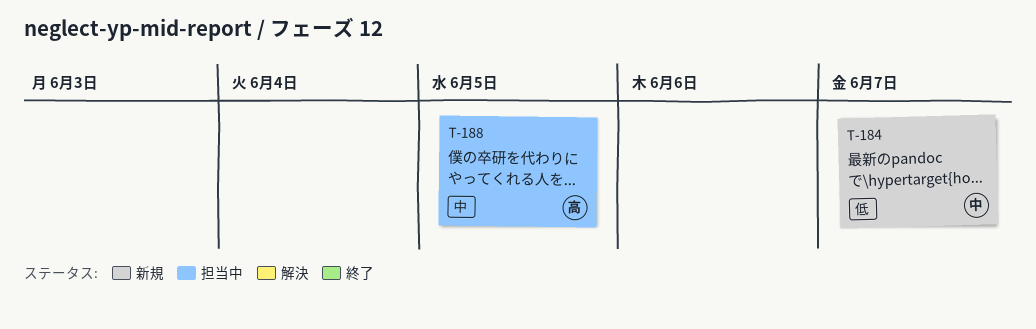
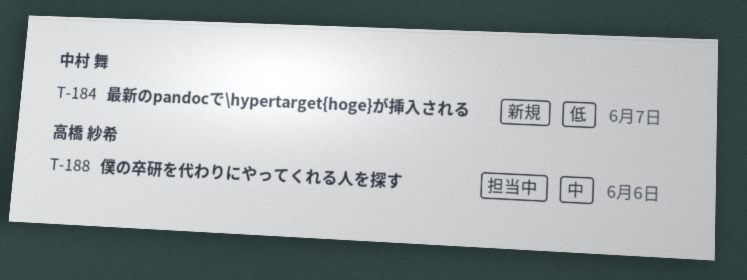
T-188, due: Jun 5 -> Jun 6

